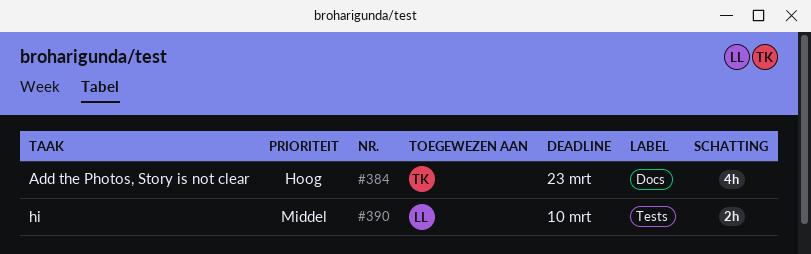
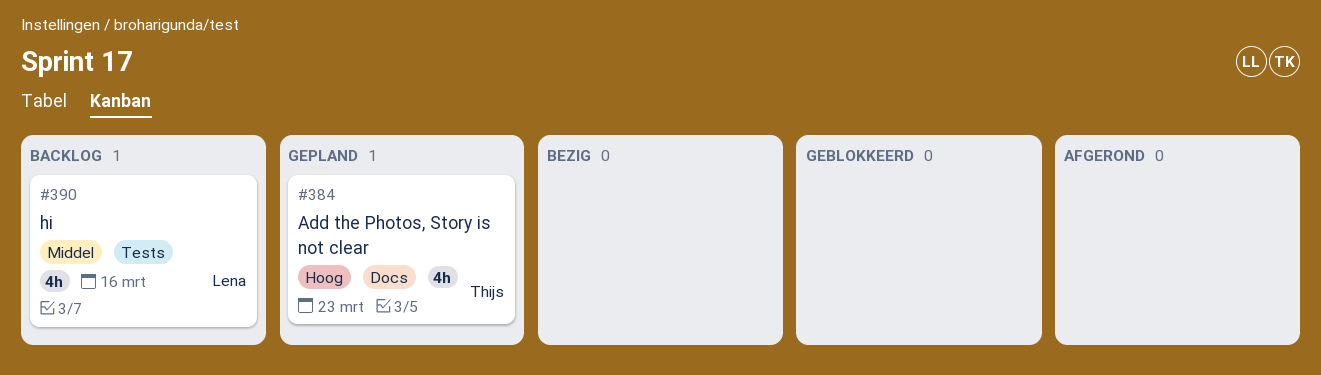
#390, estimate: 2h -> 4h
#390, due: Mar 10 -> Mar 16

